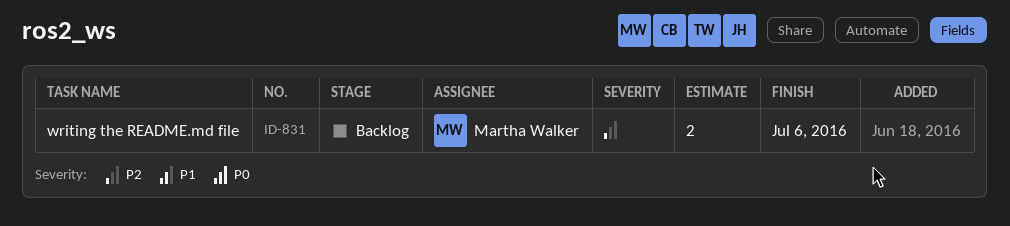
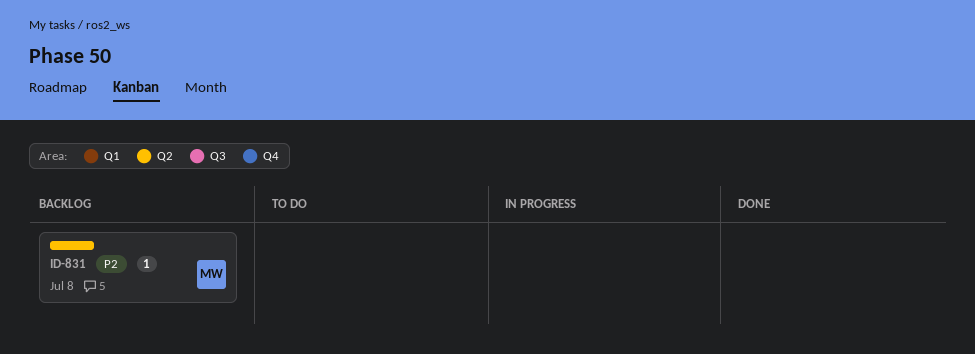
ID-831, estimate: 2 -> 1
ID-831, due: Jul 6 -> Jul 8

